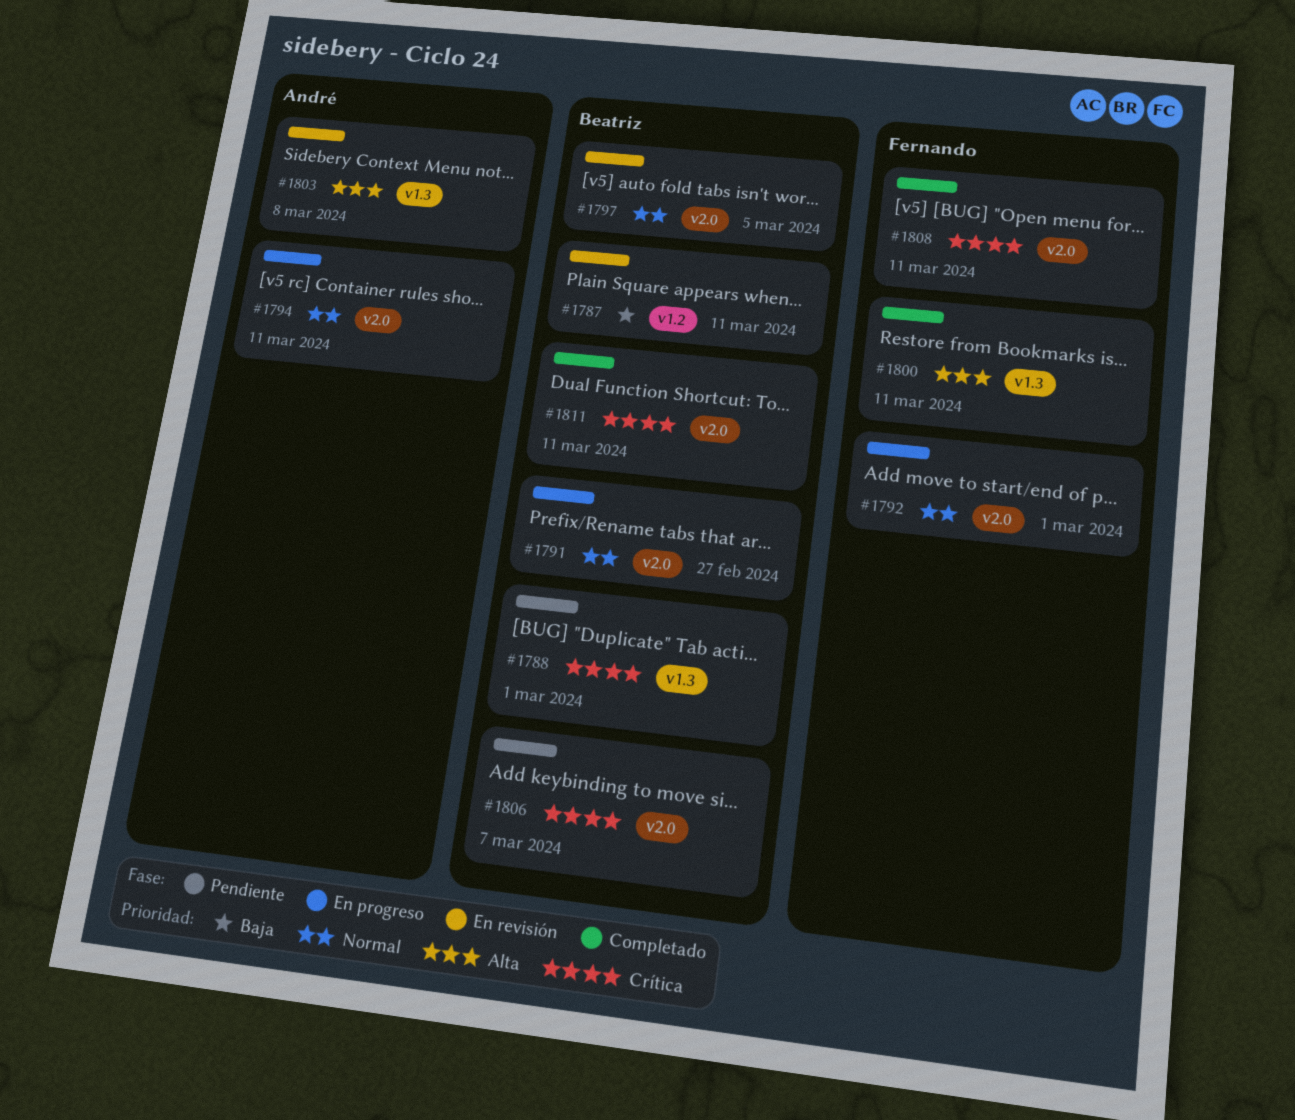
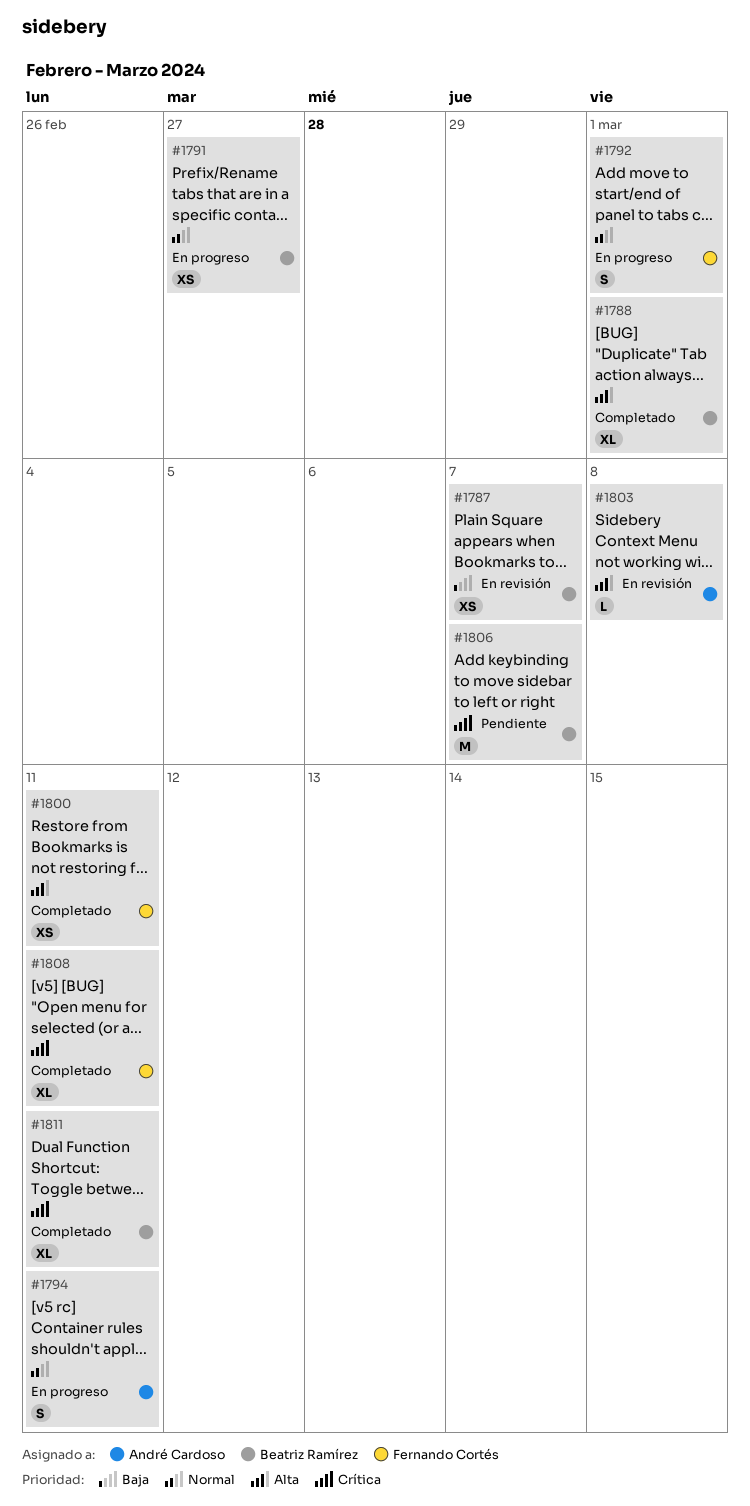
#1787, due: Mar 11 -> Mar 7
#1788, status: Pendiente -> Completado
#1788, priority: Crítica -> Alta
#1797: present -> none

